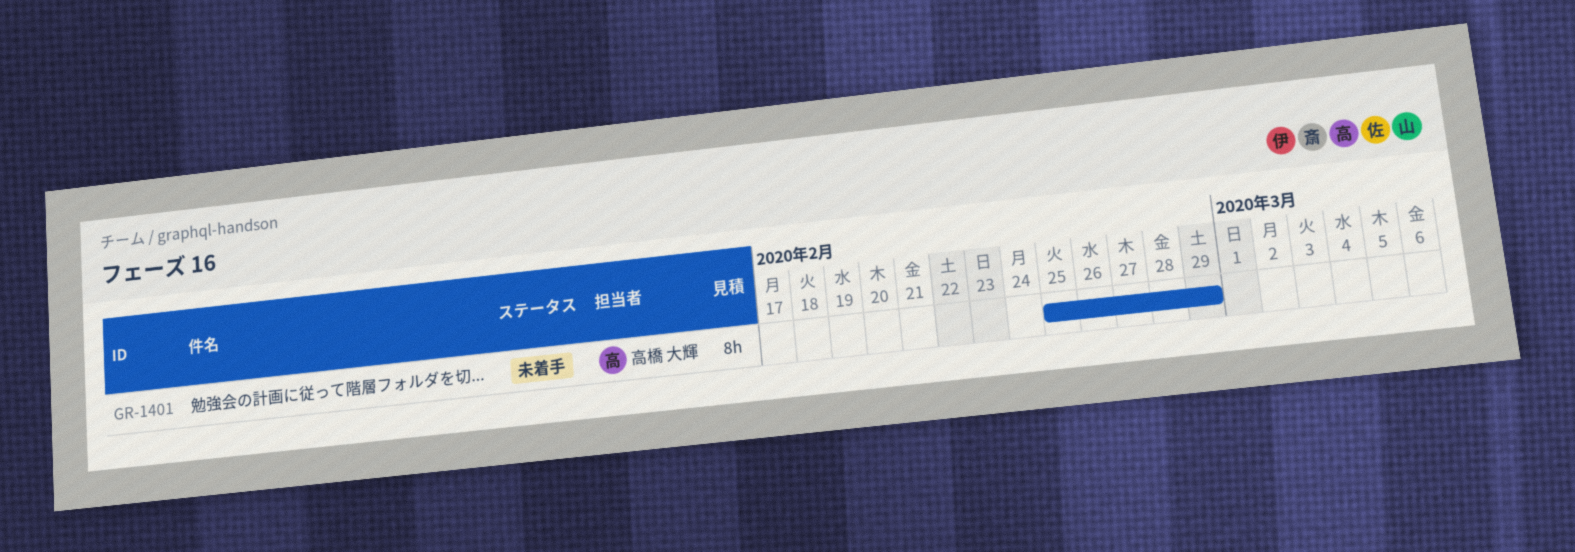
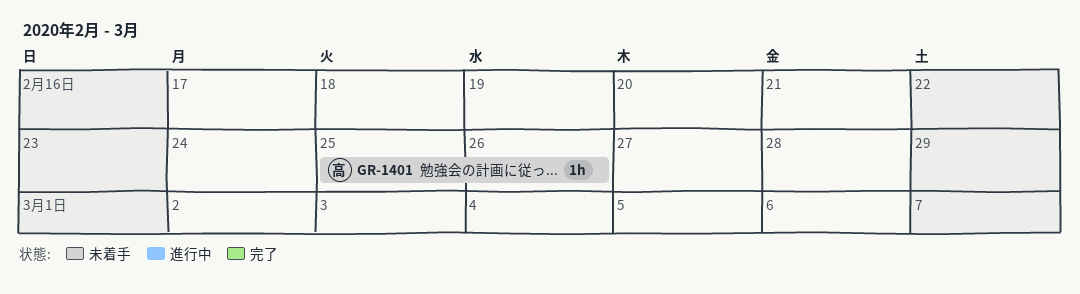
GR-1401, estimate: 8h -> 1h
GR-1401, due: Feb 29 -> Feb 26

